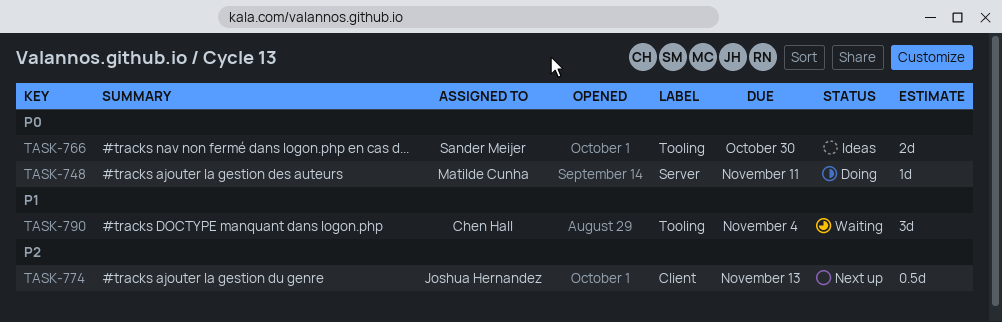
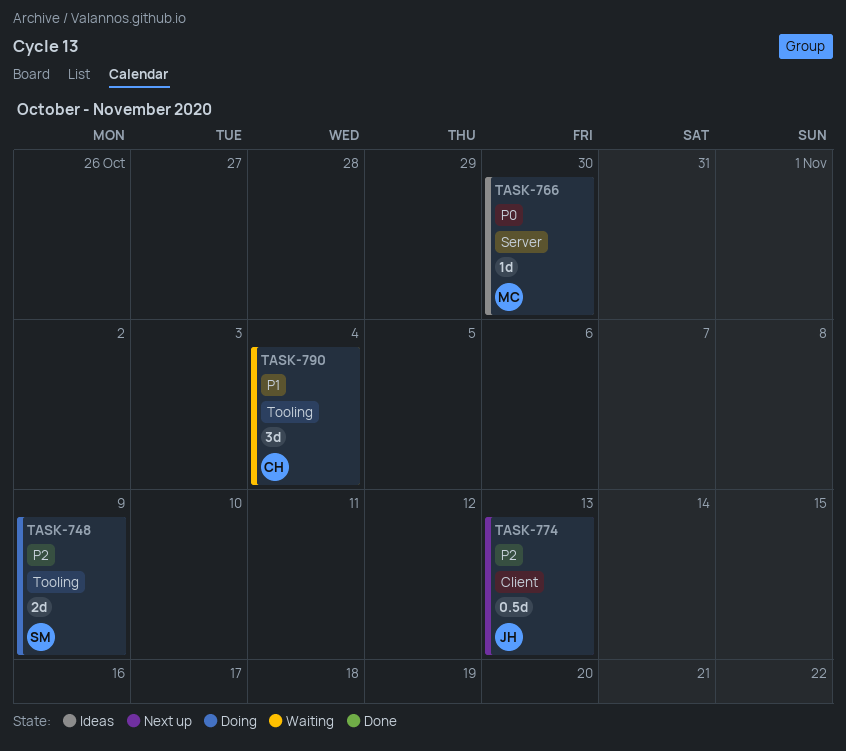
TASK-748, owner: Matilde Cunha -> Sander Meijer
TASK-748, priority: P0 -> P2
TASK-748, label: Server -> Tooling
TASK-748, estimate: 1d -> 2d
TASK-748, due: Nov 11 -> Nov 9
TASK-766, owner: Sander Meijer -> Matilde Cunha
TASK-766, label: Tooling -> Server
TASK-766, estimate: 2d -> 1d

